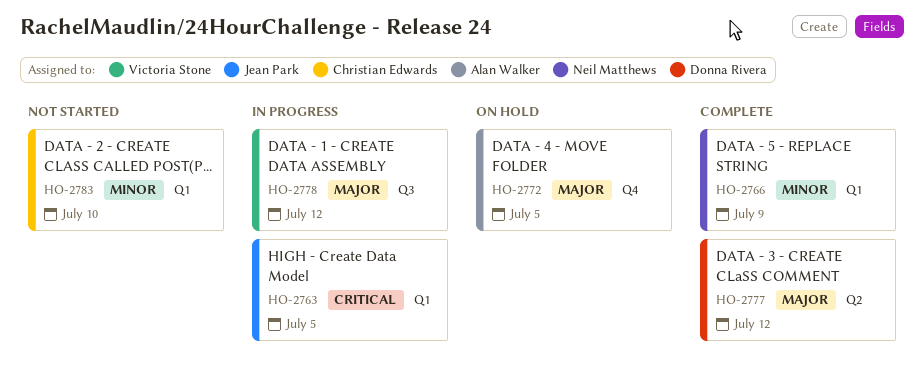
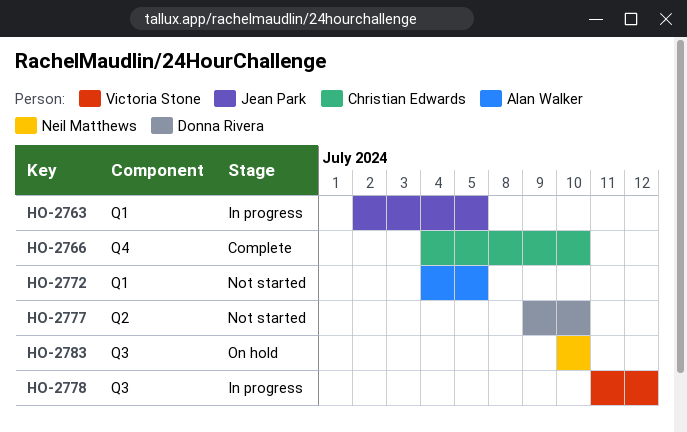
HO-2766, owner: Neil Matthews -> Christian Edwards
HO-2766, label: Q1 -> Q4
HO-2766, due: Jul 9 -> Jul 10
HO-2772, status: On hold -> Not started
HO-2772, label: Q4 -> Q1
HO-2777, status: Complete -> Not started
HO-2777, due: Jul 12 -> Jul 10
HO-2783, status: Not started -> On hold
HO-2783, owner: Christian Edwards -> Neil Matthews
HO-2783, label: Q1 -> Q3

